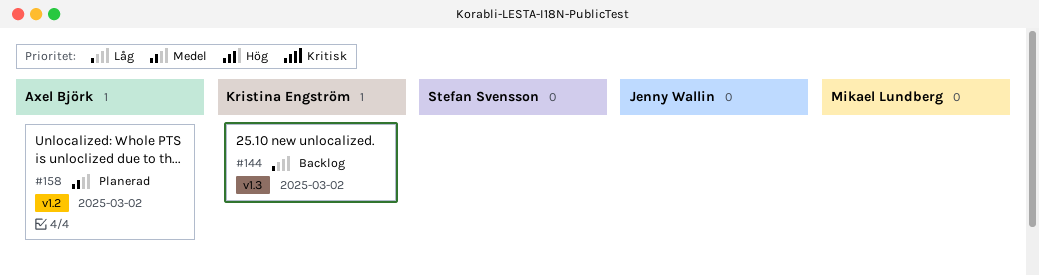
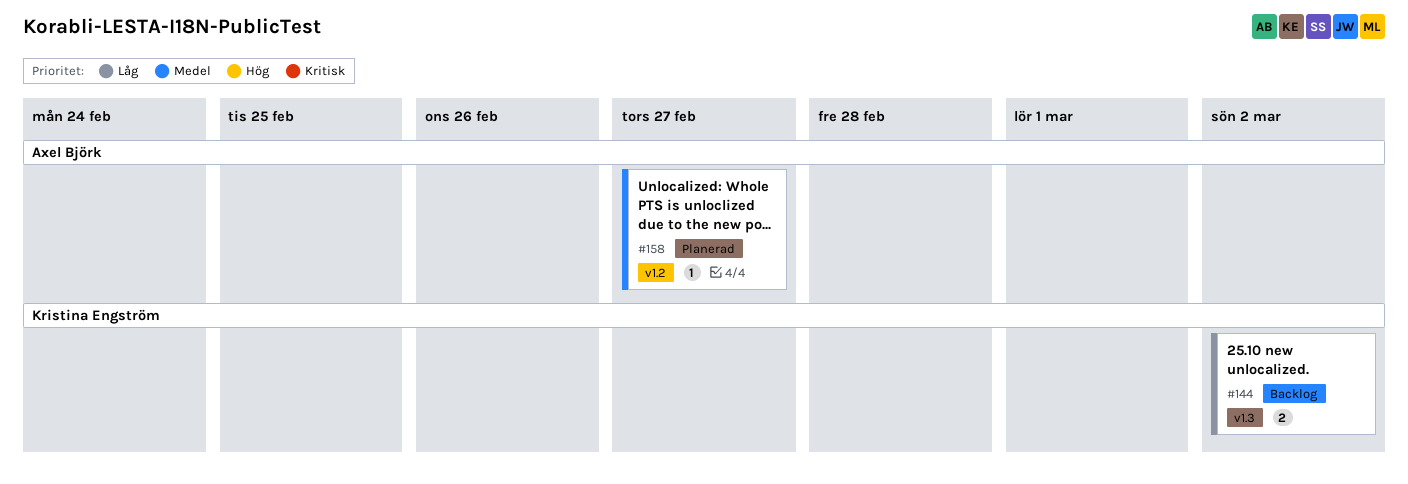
#158, due: Mar 2 -> Feb 27

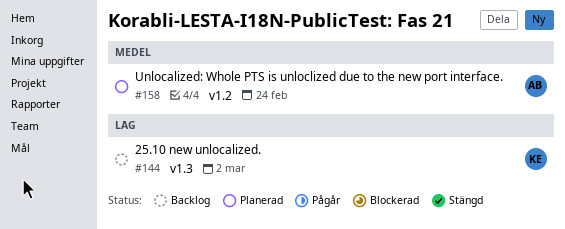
#158, due: Feb 27 -> Feb 24

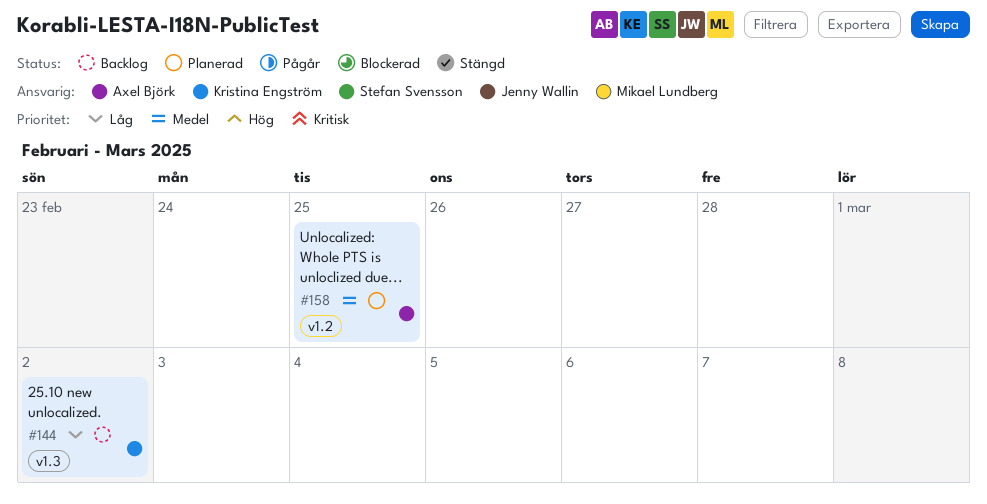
#158, due: Feb 24 -> Feb 25

